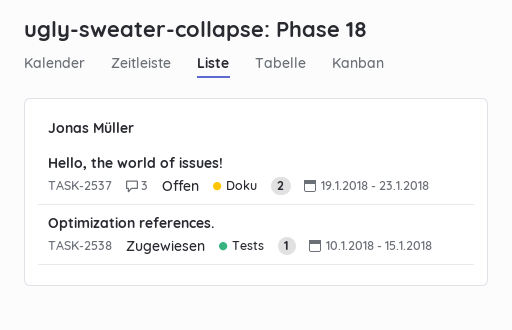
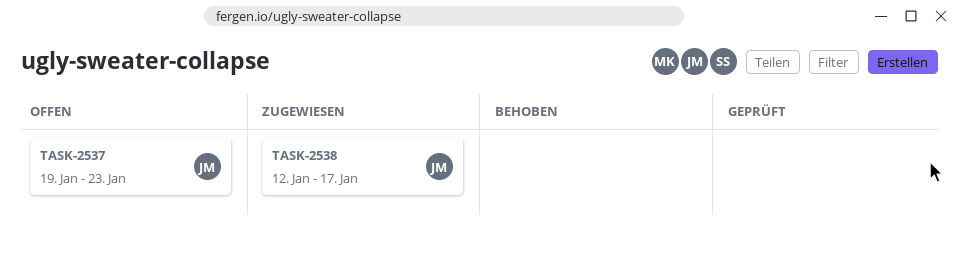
TASK-2538, start: Jan 10 -> Jan 12
TASK-2538, due: Jan 15 -> Jan 17

